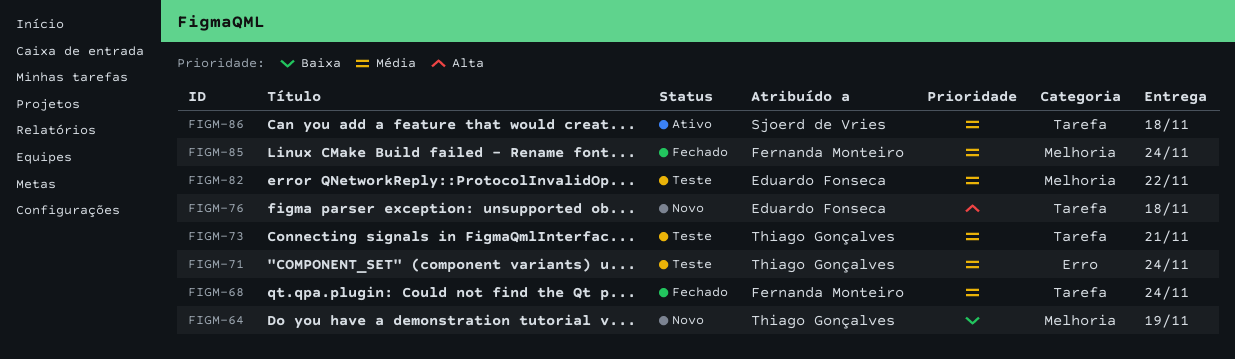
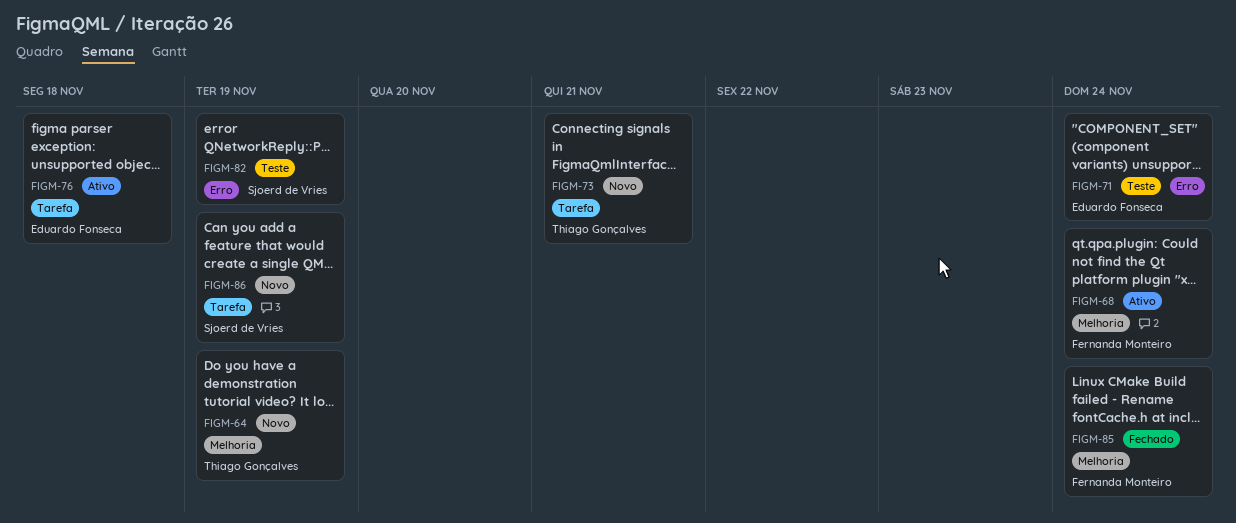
FIGM-68, status: Fechado -> Ativo
FIGM-68, label: Tarefa -> Melhoria
FIGM-71, owner: Thiago Gonçalves -> Eduardo Fonseca
FIGM-73, status: Teste -> Novo
FIGM-76, status: Novo -> Ativo
FIGM-82, owner: Eduardo Fonseca -> Sjoerd de Vries
FIGM-82, label: Melhoria -> Erro
FIGM-82, due: Nov 22 -> Nov 19
FIGM-86, status: Ativo -> Novo
FIGM-86, due: Nov 18 -> Nov 19

